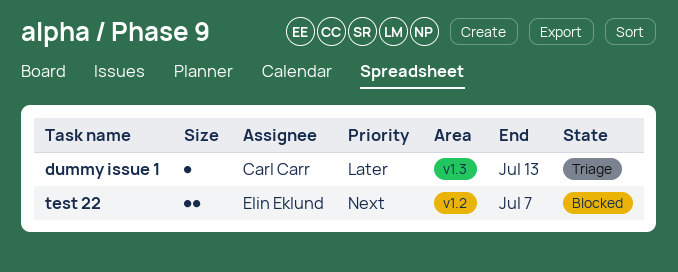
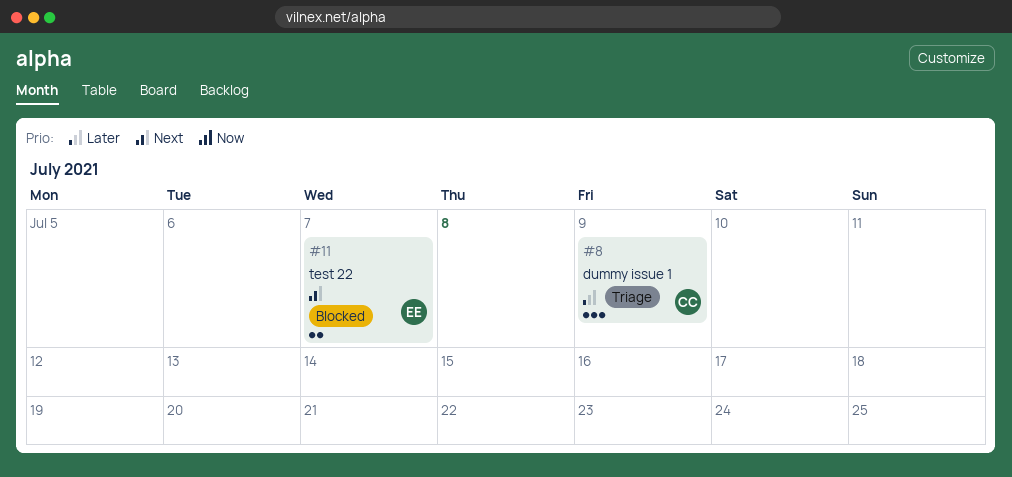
dummy issue 1, estimate: 1 -> 3
dummy issue 1, due: Jul 13 -> Jul 9

